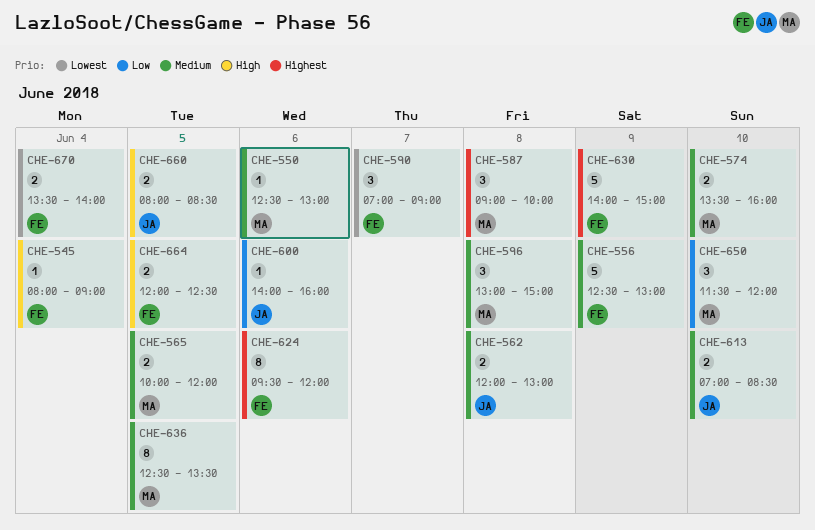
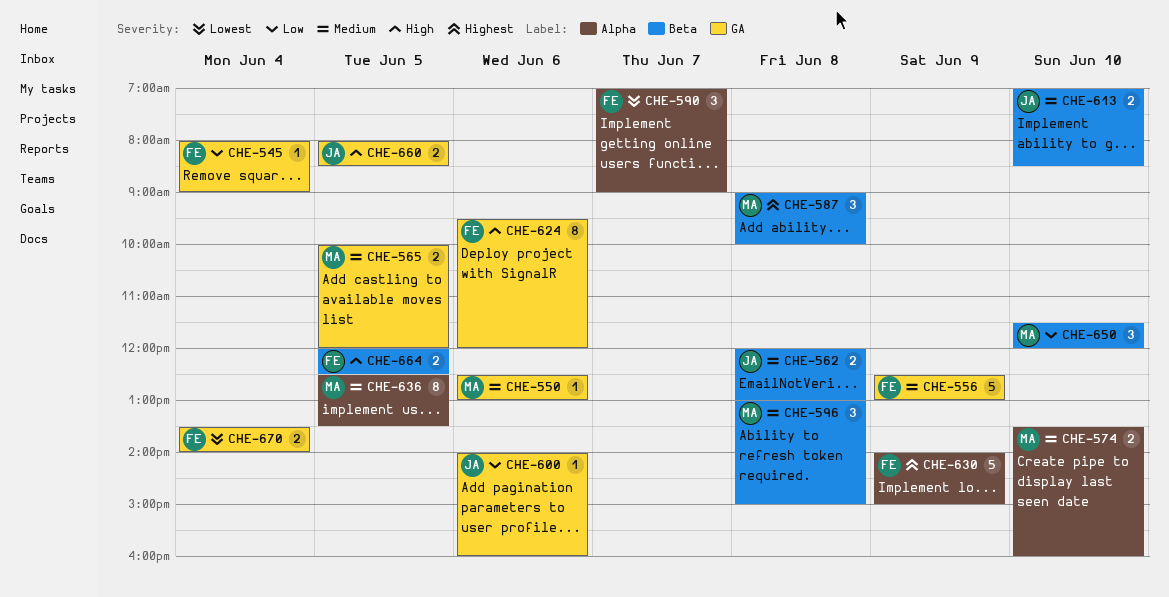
CHE-545, priority: High -> Low
CHE-624, priority: Highest -> High

